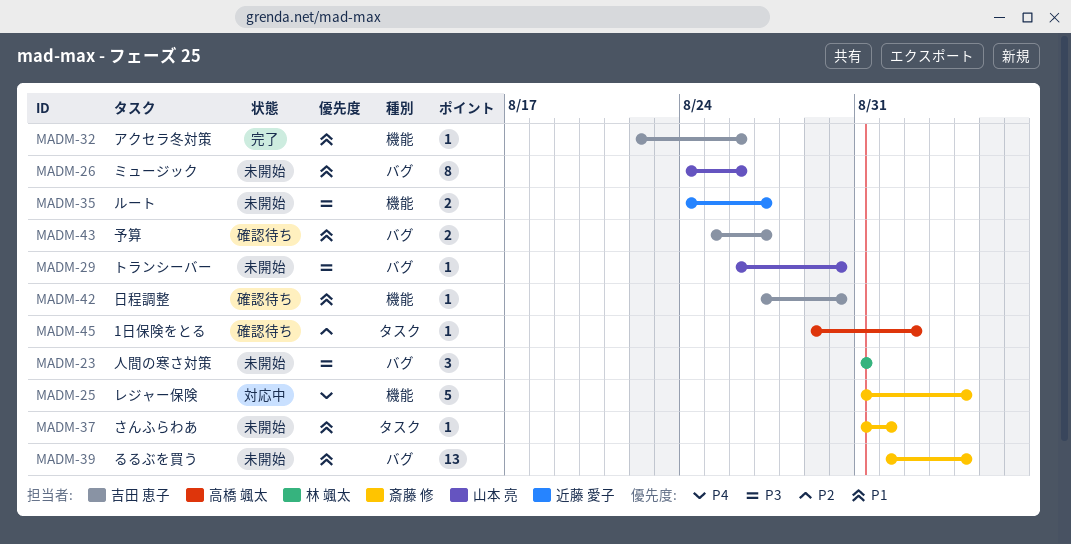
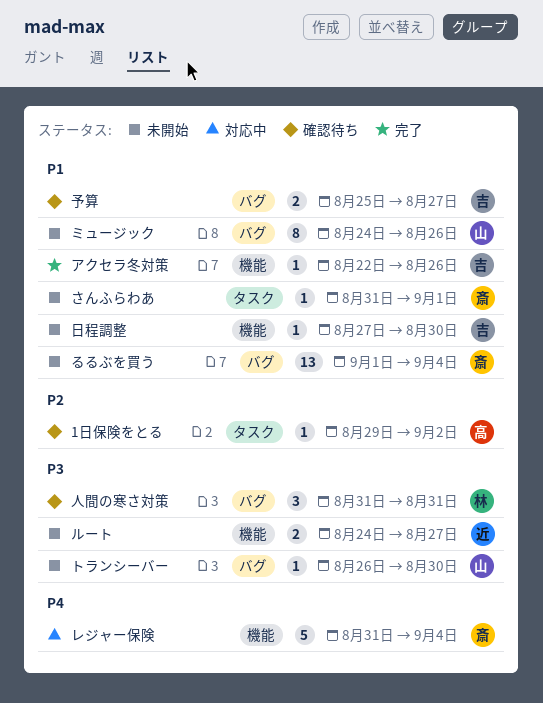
人間の寒さ対策, status: 未開始 -> 確認待ち
日程調整, status: 確認待ち -> 未開始

